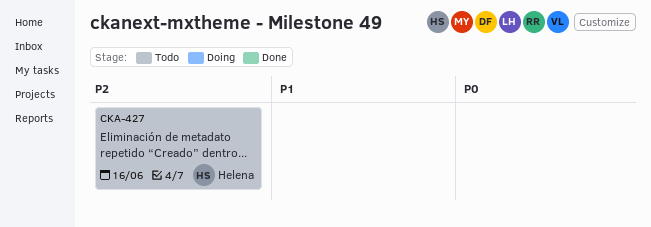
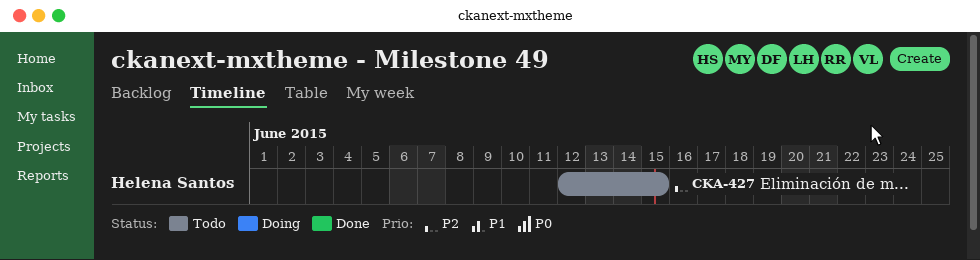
CKA-427, due: Jun 16 -> Jun 15

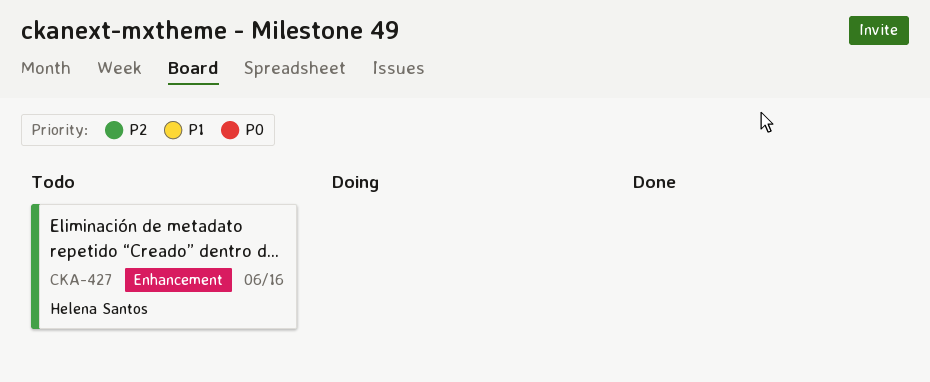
CKA-427, due: Jun 15 -> Jun 16

